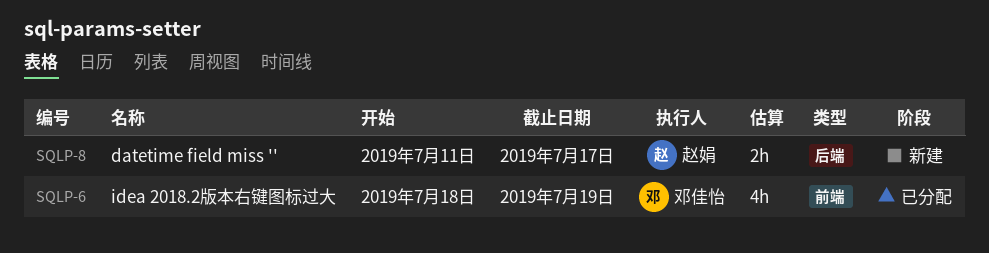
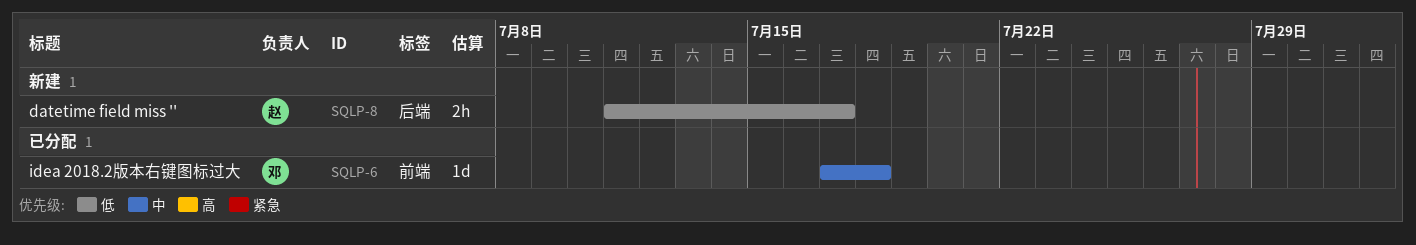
SQLP-6, estimate: 4h -> 1d
SQLP-6, start: Jul 18 -> Jul 17
SQLP-6, due: Jul 19 -> Jul 18

